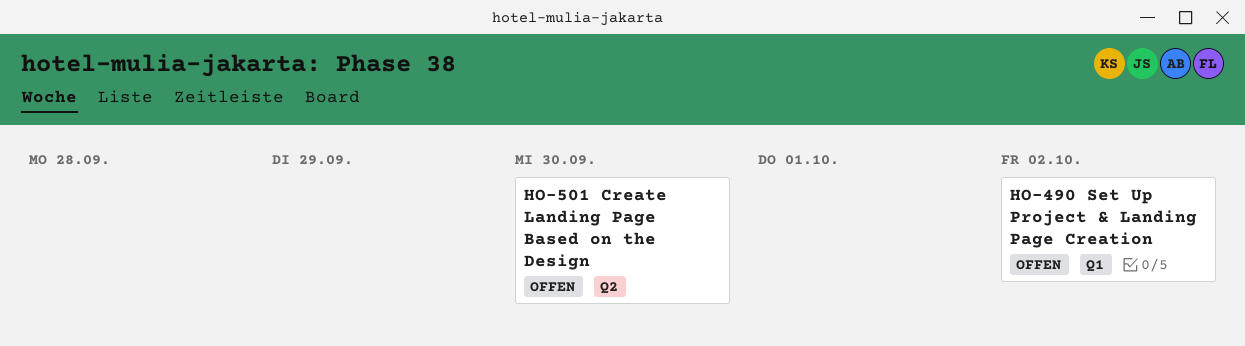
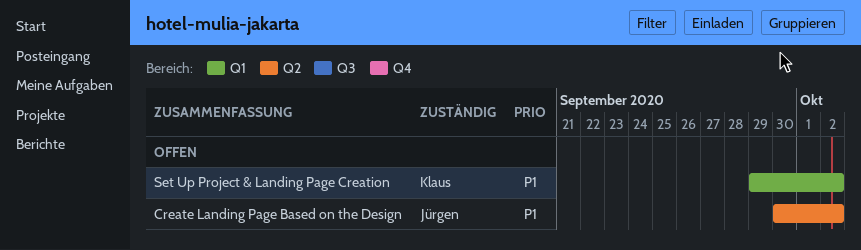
Create Landing Page Based on the Design, due: Sep 30 -> Oct 2

